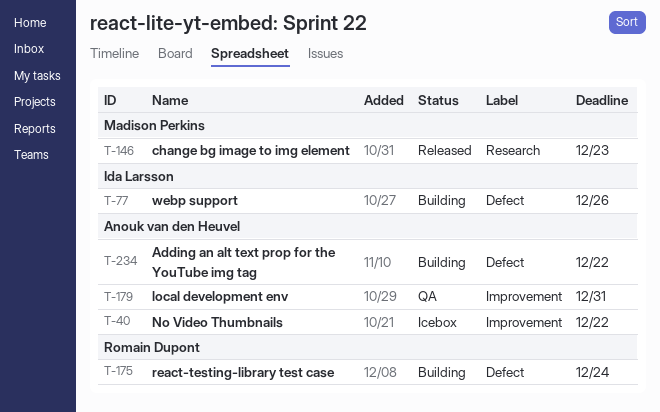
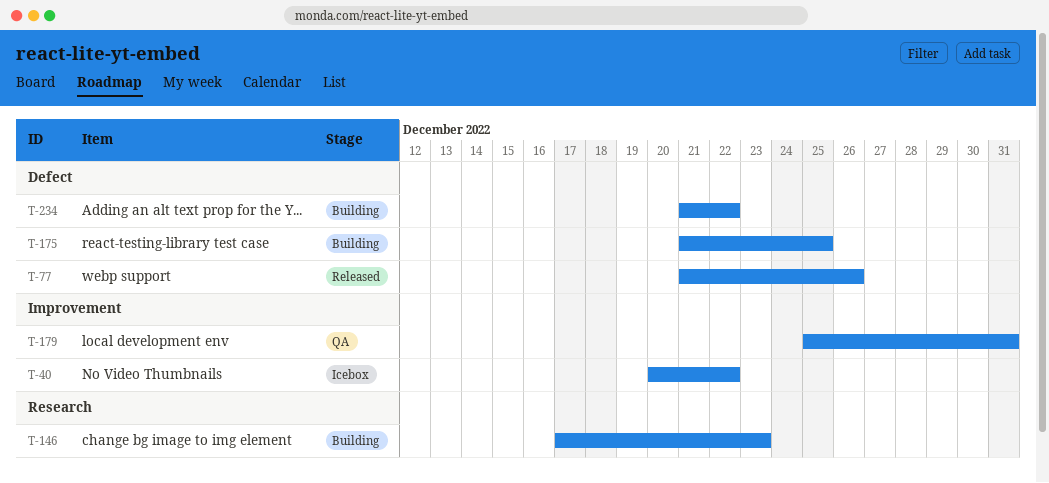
T-77, status: Building -> Released
T-146, status: Released -> Building
T-175, due: Dec 24 -> Dec 25

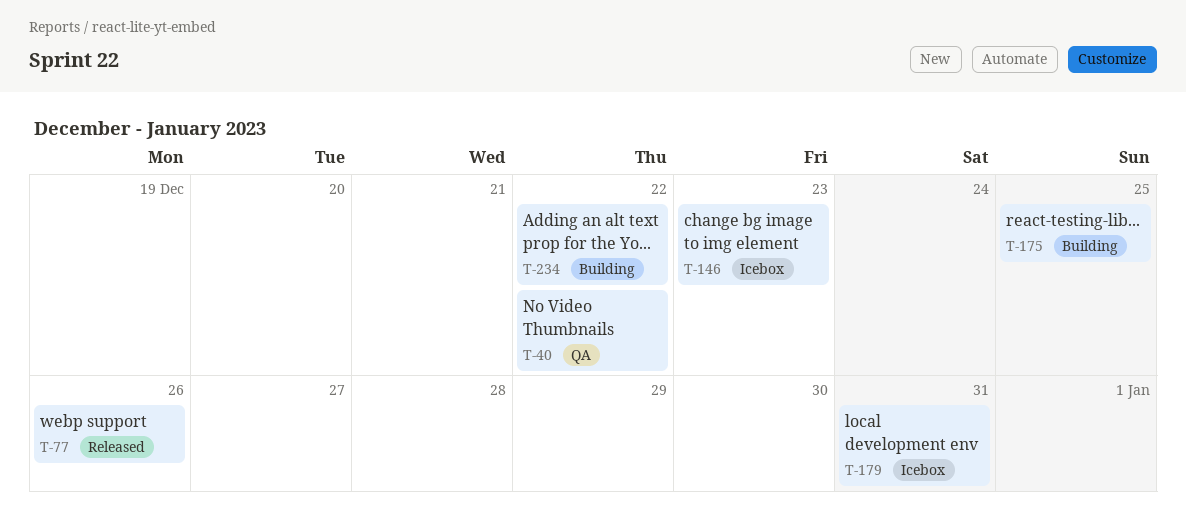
T-40, status: Icebox -> QA
T-146, status: Building -> Icebox
T-179, status: QA -> Icebox

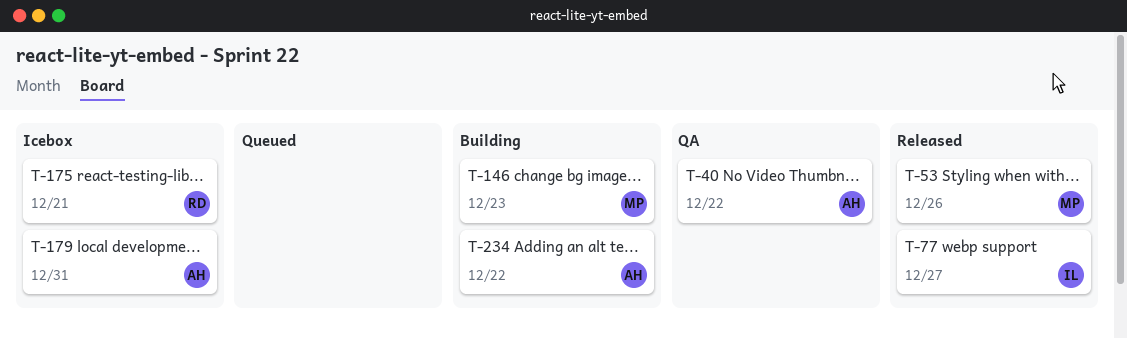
T-53: none -> present
T-77, due: Dec 26 -> Dec 27
T-146, status: Icebox -> Building
T-175, status: Building -> Icebox
T-175, due: Dec 25 -> Dec 21

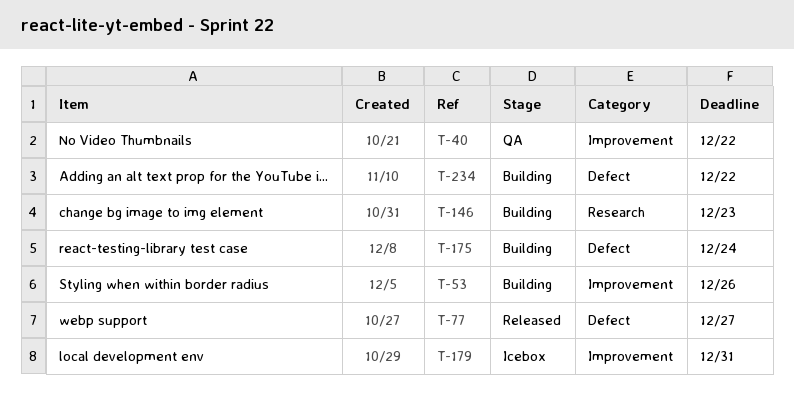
T-53, status: Released -> Building
T-175, status: Icebox -> Building
T-175, due: Dec 21 -> Dec 24

